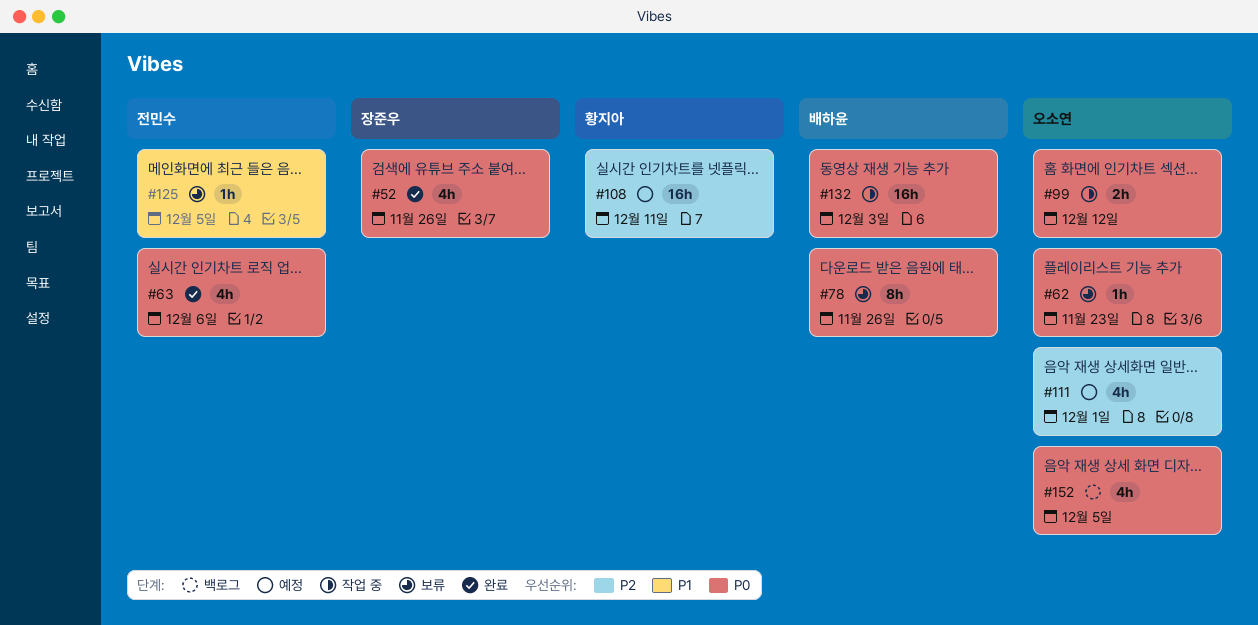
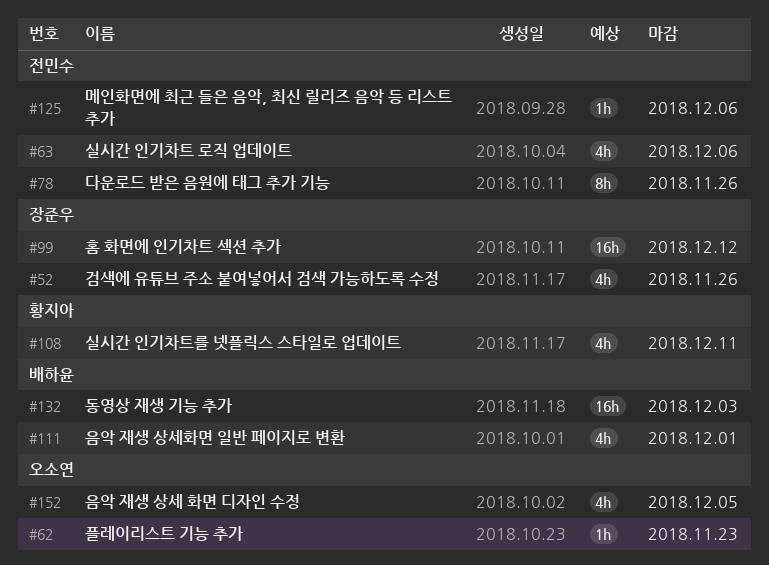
#78, owner: 배하윤 -> 전민수
#99, owner: 오소연 -> 장준우
#99, estimate: 2h -> 16h
#108, estimate: 16h -> 4h
#111, owner: 오소연 -> 배하윤
#125, due: Dec 5 -> Dec 6

